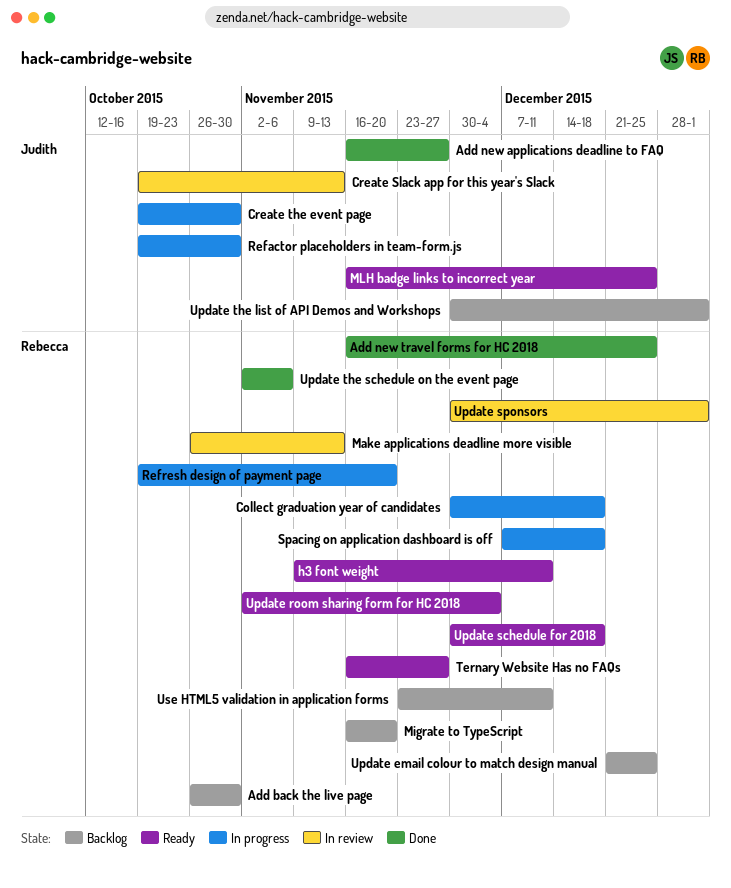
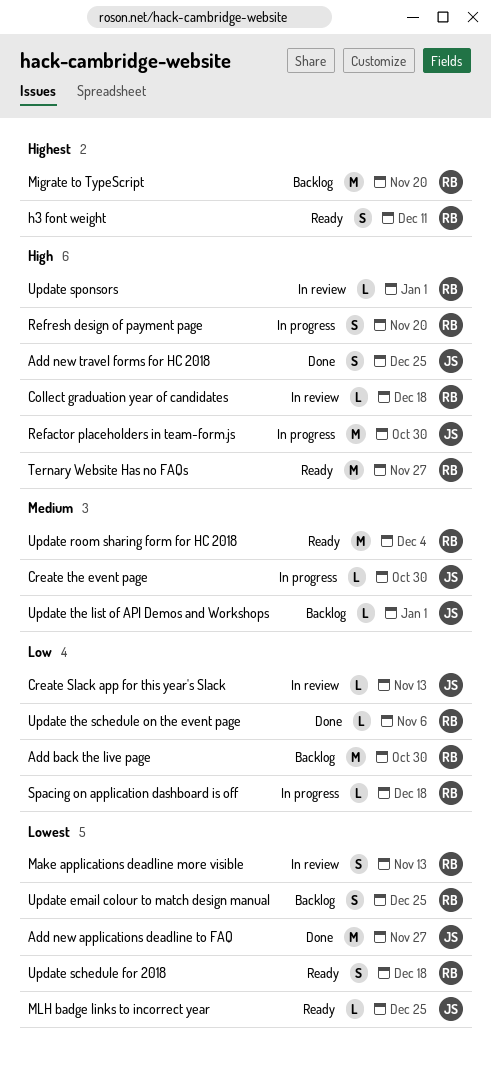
Add new travel forms for HC 2018, owner: Rebecca -> Judith
Collect graduation year of candidates, status: In progress -> In review
Use HTML5 validation in application forms: present -> none

